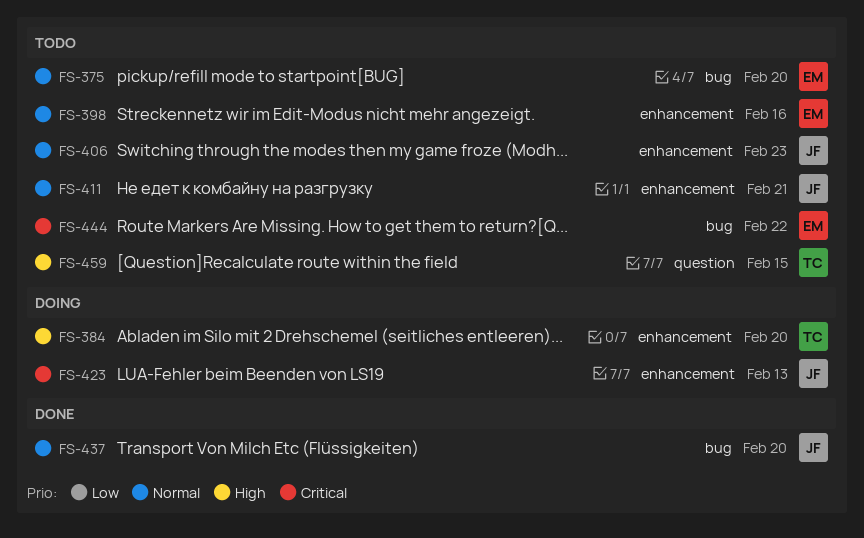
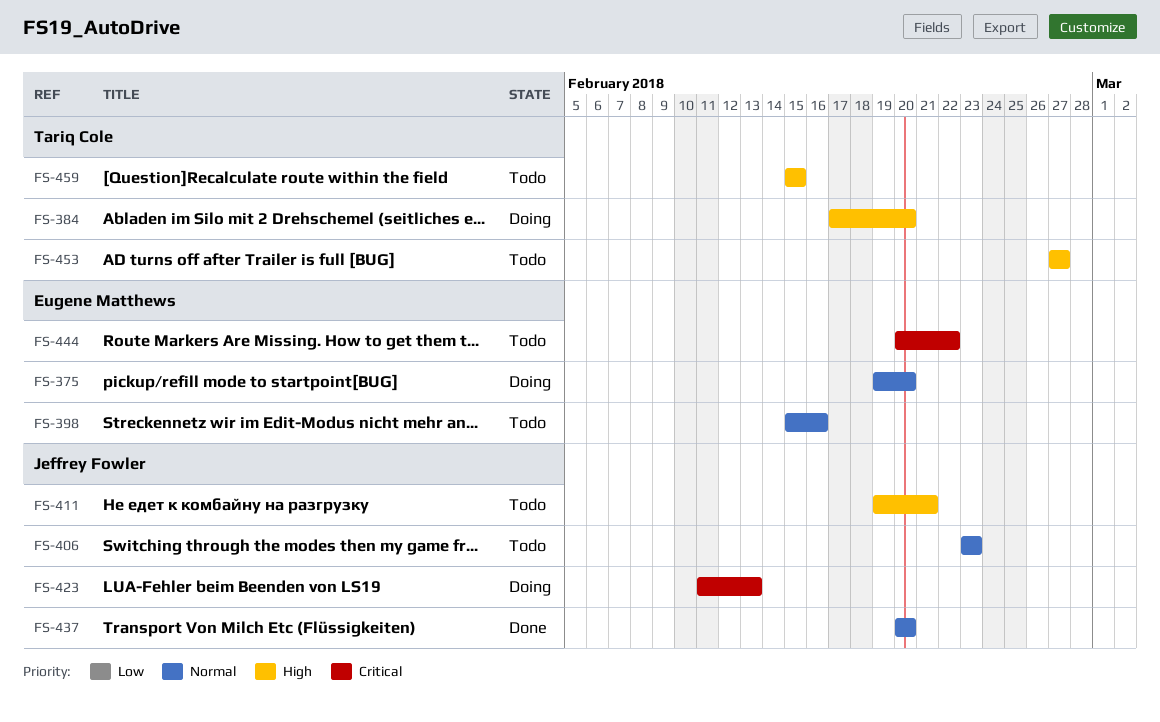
FS-375, status: Todo -> Doing
FS-411, priority: Normal -> High
FS-453: none -> present

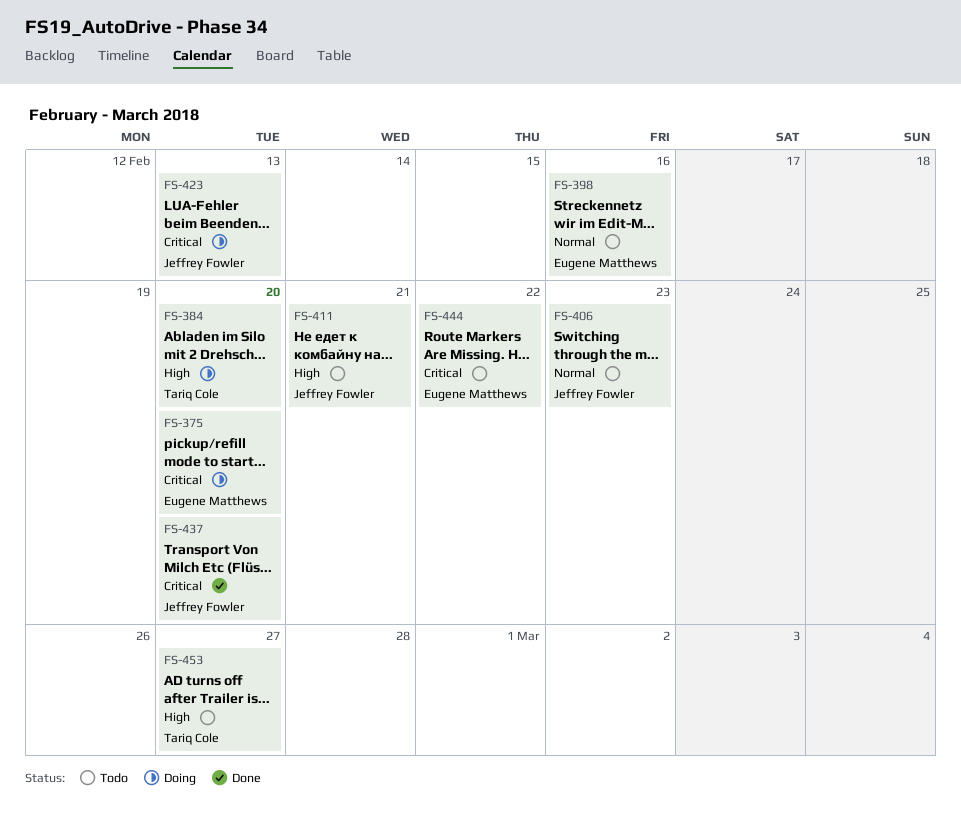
FS-375, priority: Normal -> Critical
FS-437, priority: Normal -> Critical
FS-459: present -> none

